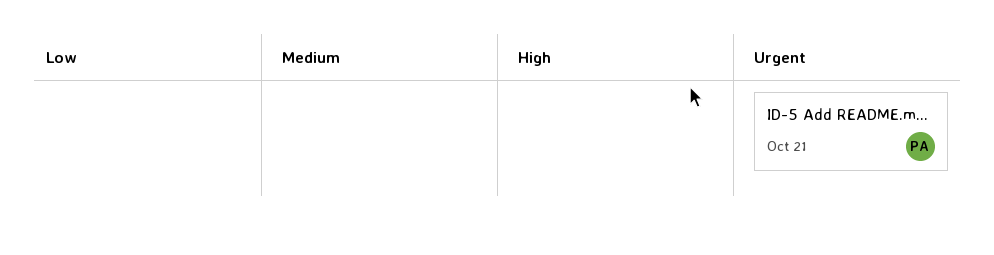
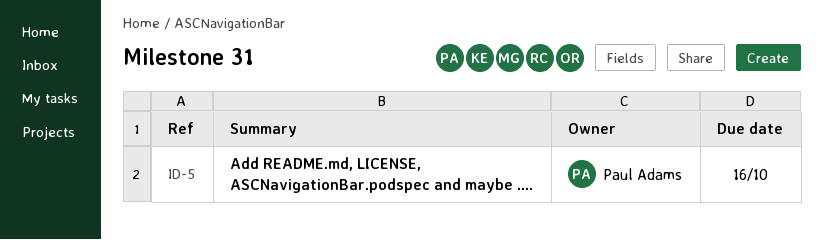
ID-5, due: Oct 21 -> Oct 16

